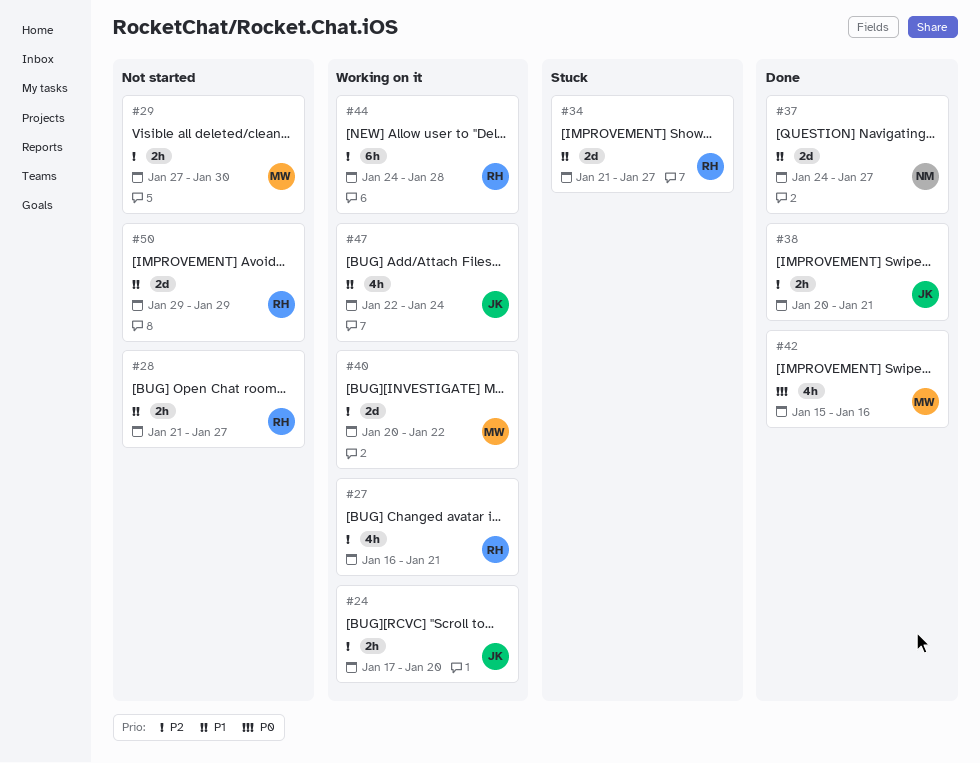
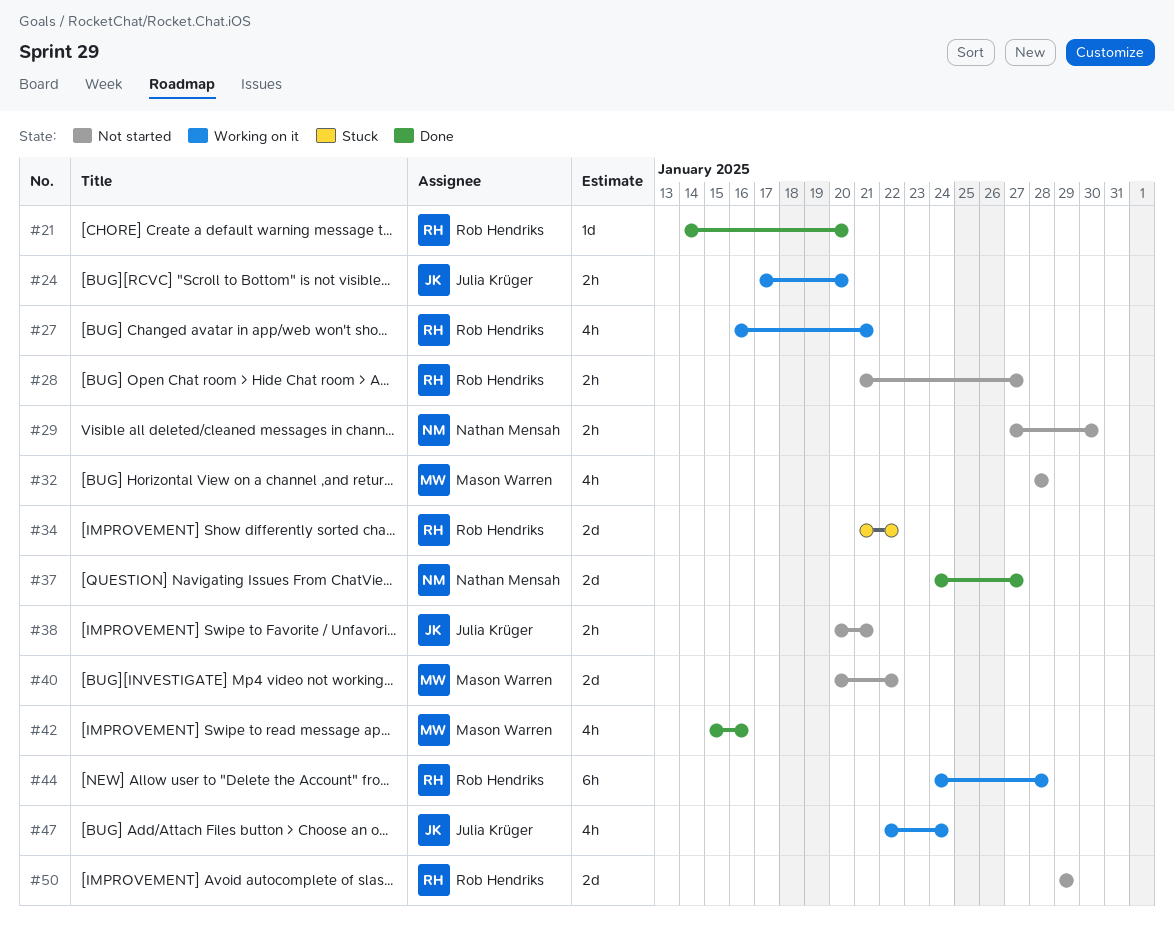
#21: none -> present
#29, owner: Mason Warren -> Nathan Mensah
#32: none -> present
#34, due: Jan 27 -> Jan 22
#38, status: Done -> Not started
#40, status: Working on it -> Not started

